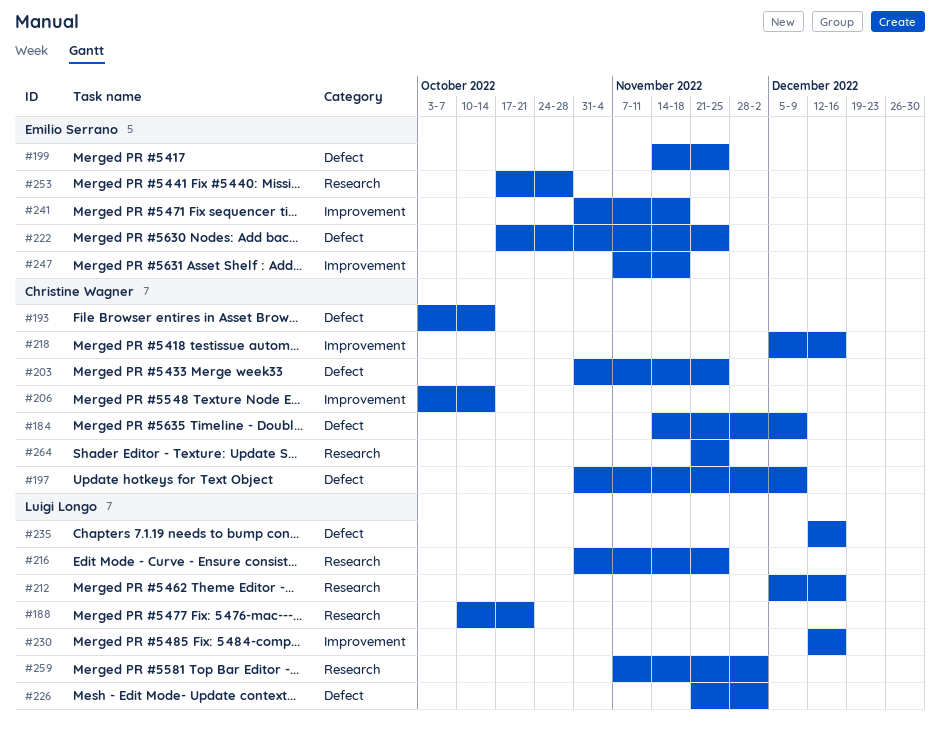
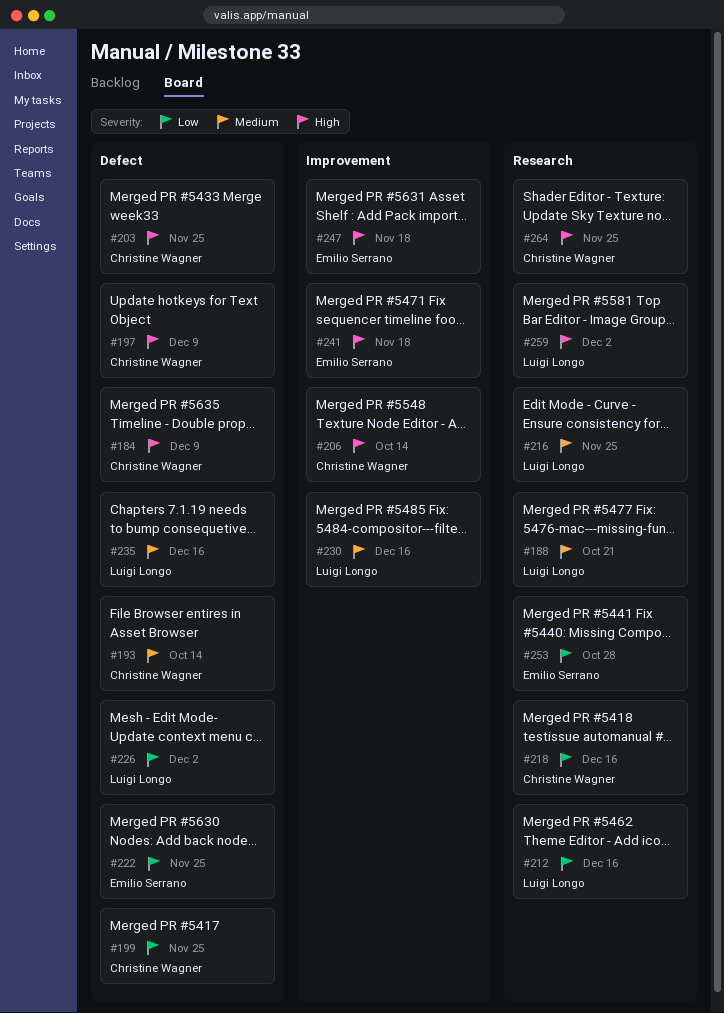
#199, owner: Emilio Serrano -> Christine Wagner
#218, label: Improvement -> Research

